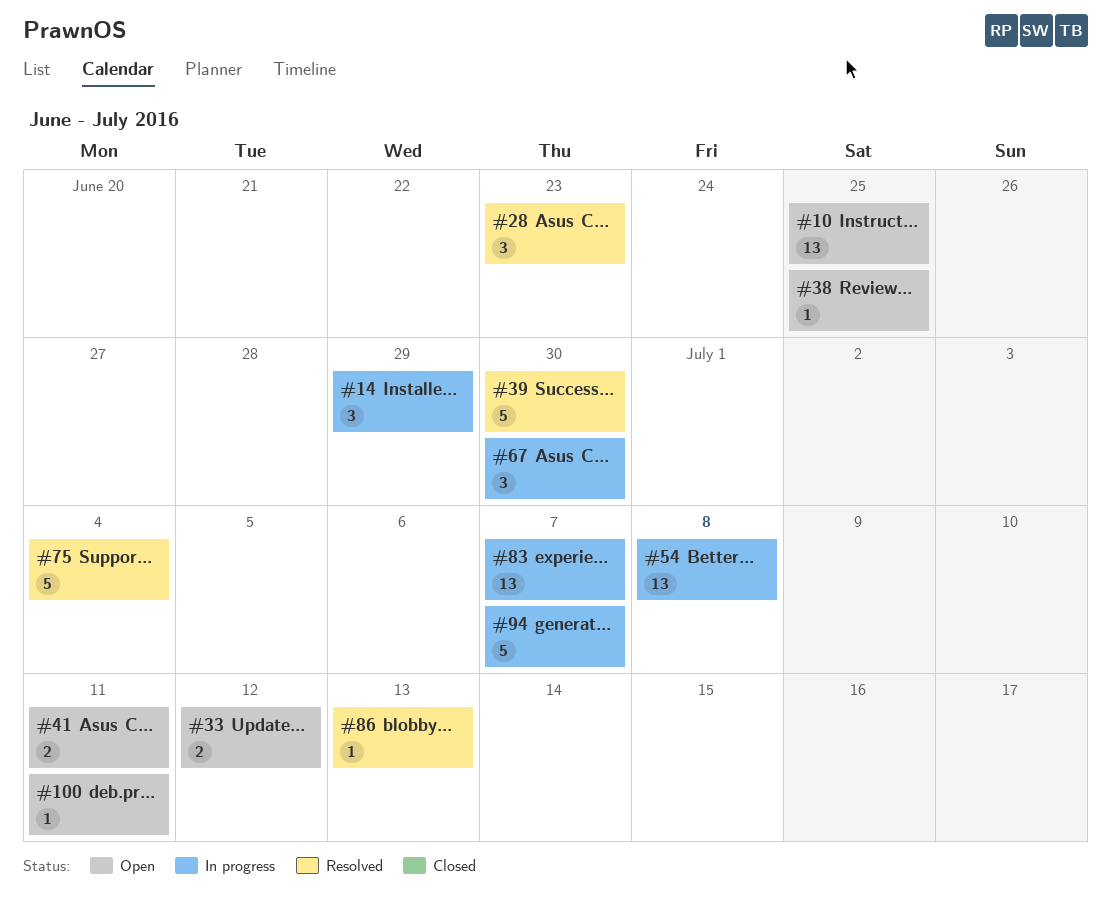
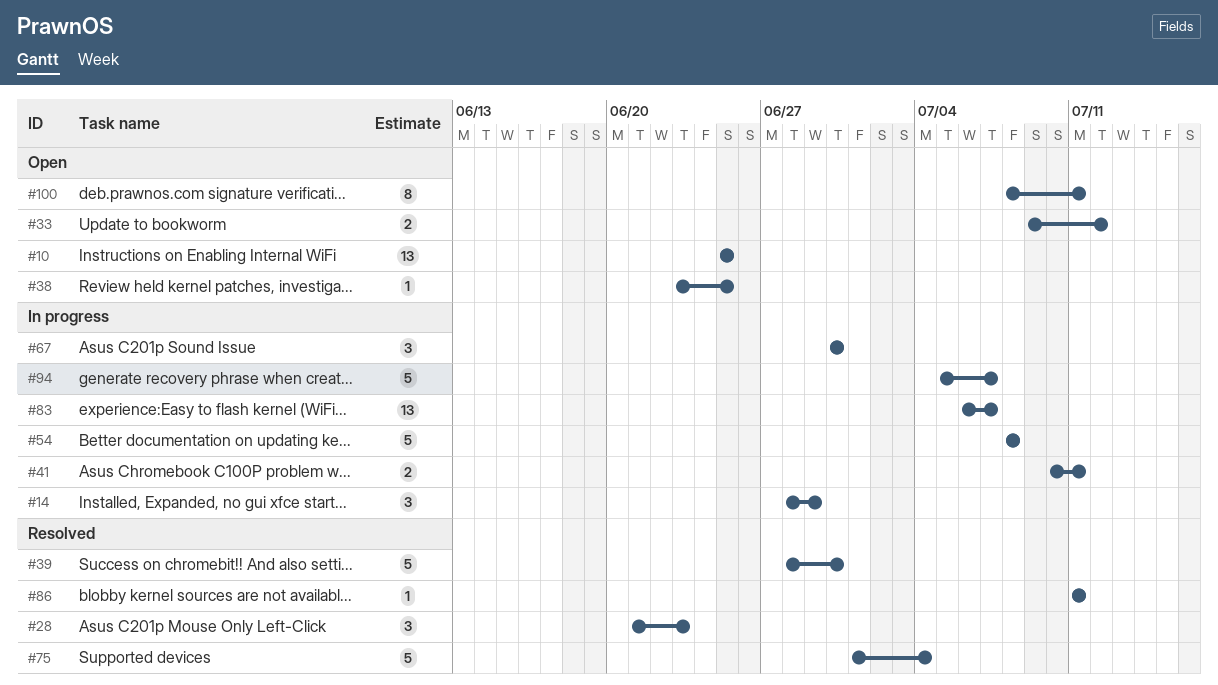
#41, status: Open -> In progress
#54, estimate: 13 -> 5
#86, due: Jul 13 -> Jul 11
#100, estimate: 1 -> 8

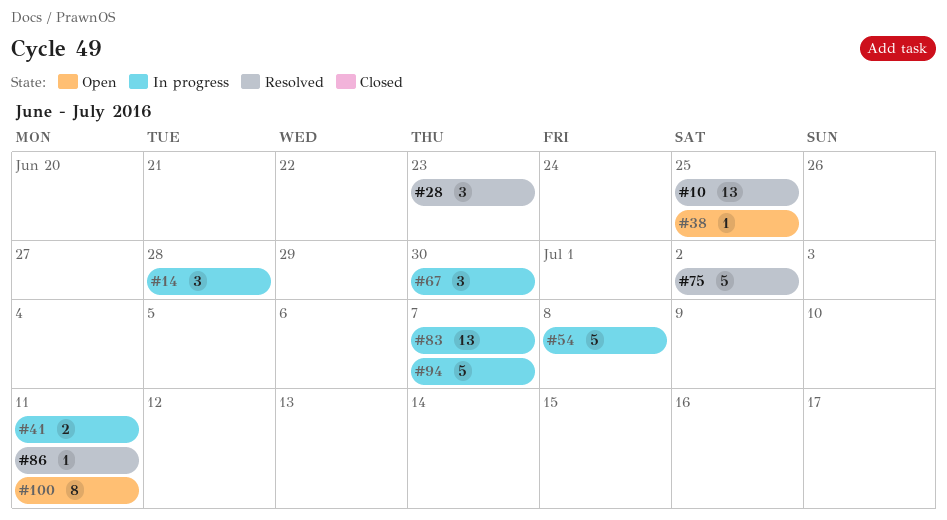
#10, status: Open -> Resolved
#14, due: Jun 29 -> Jun 28
#33: present -> none
#39: present -> none
#75, due: Jul 4 -> Jul 2

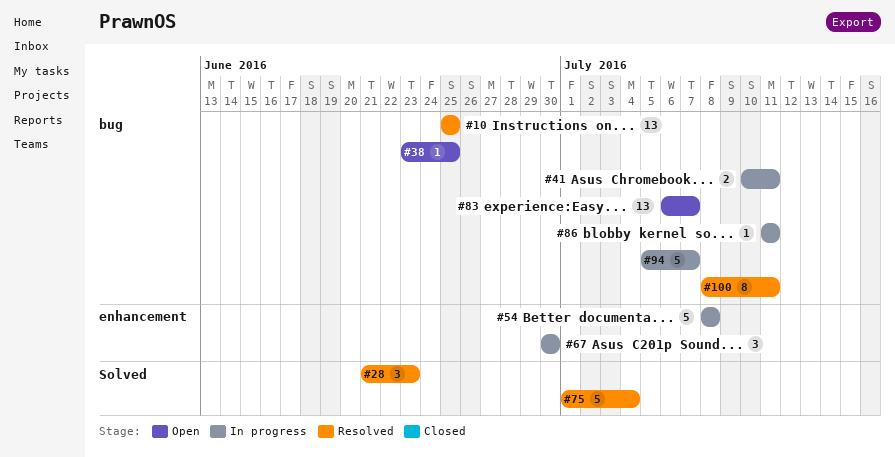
#14: present -> none
#75, due: Jul 2 -> Jul 4
#83, status: In progress -> Open
#86, status: Resolved -> In progress
#100, status: Open -> Resolved

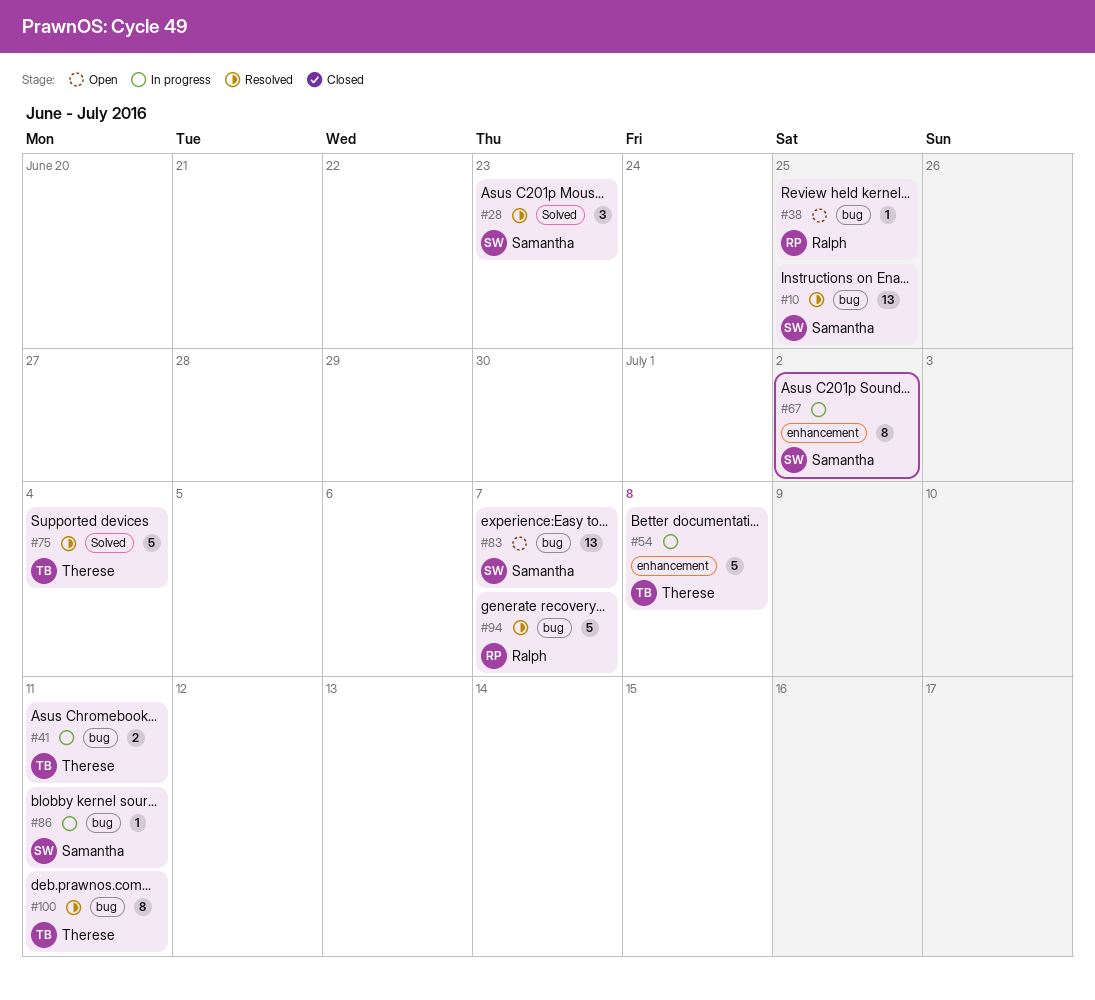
#67, estimate: 3 -> 8
#67, due: Jun 30 -> Jul 2
#94, status: In progress -> Resolved

